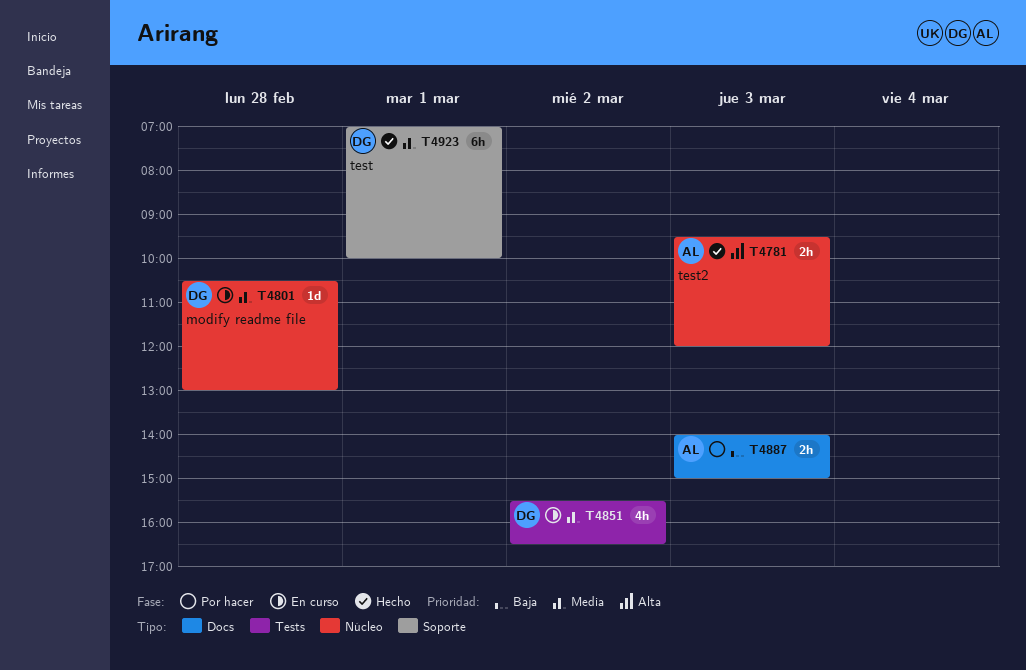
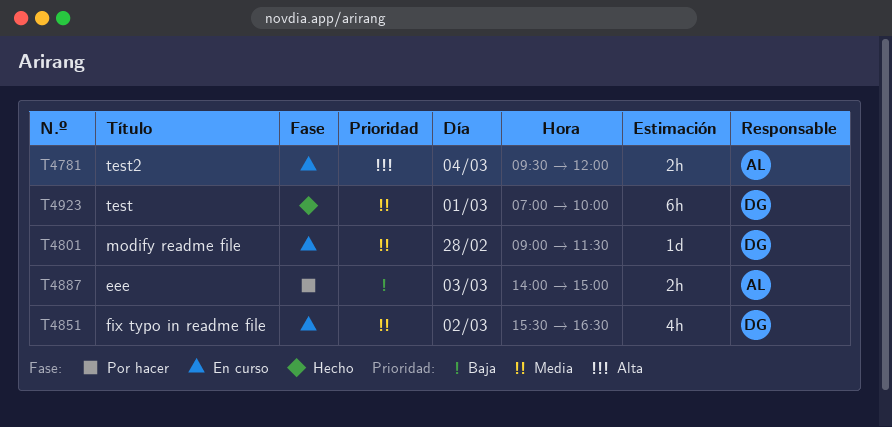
T4781, status: Hecho -> En curso
T4781, day: Mar 3 -> Mar 4
T4801, begins: 10:30 -> 09:00
T4801, ends: 13:00 -> 11:30

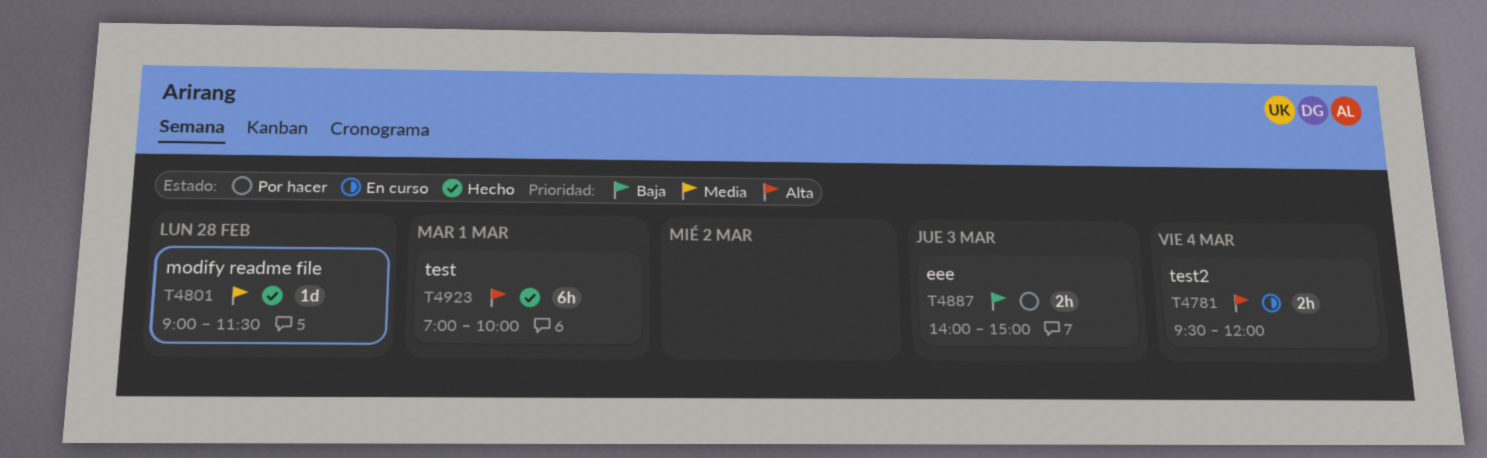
T4801, status: En curso -> Hecho
T4851: present -> none
T4923, priority: Media -> Alta

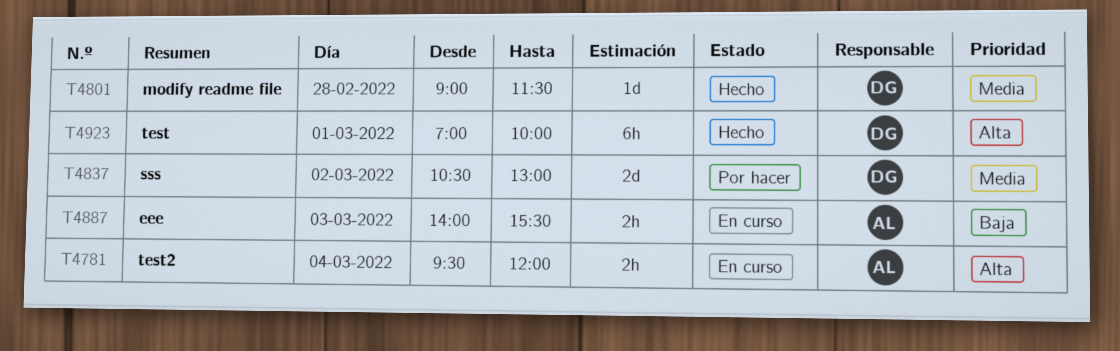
T4837: none -> present
T4887, status: Por hacer -> En curso
T4887, ends: 15:00 -> 15:30

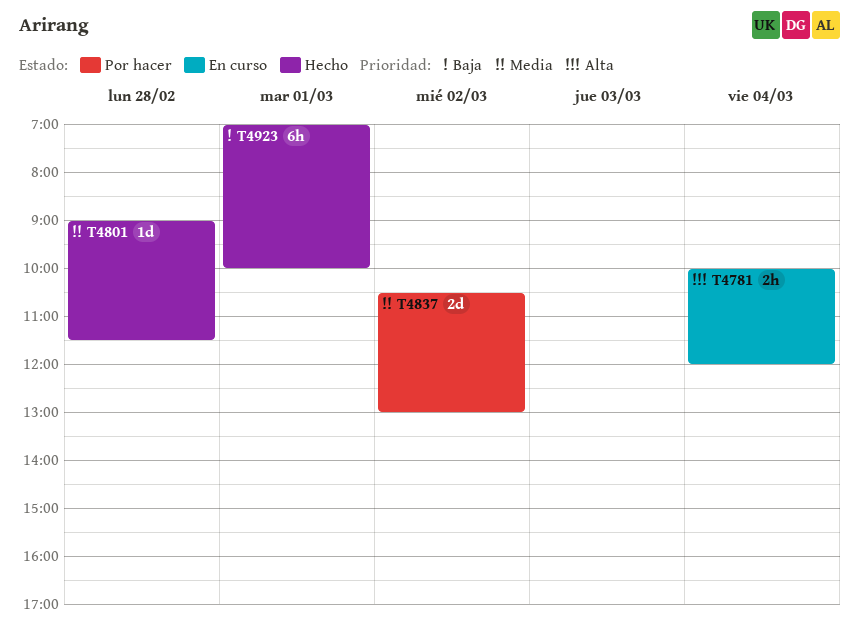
T4781, begins: 09:30 -> 10:00
T4887: present -> none
T4923, priority: Alta -> Baja

